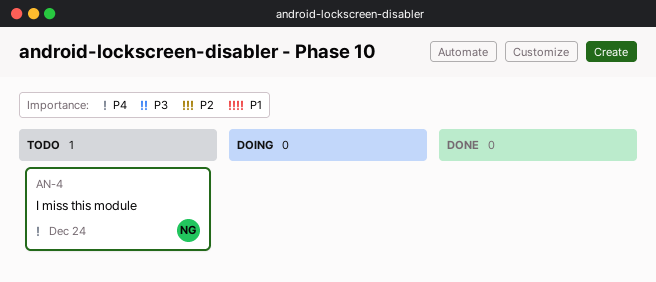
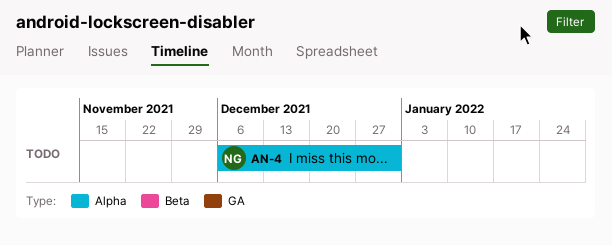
AN-4, due: Dec 24 -> Dec 31

